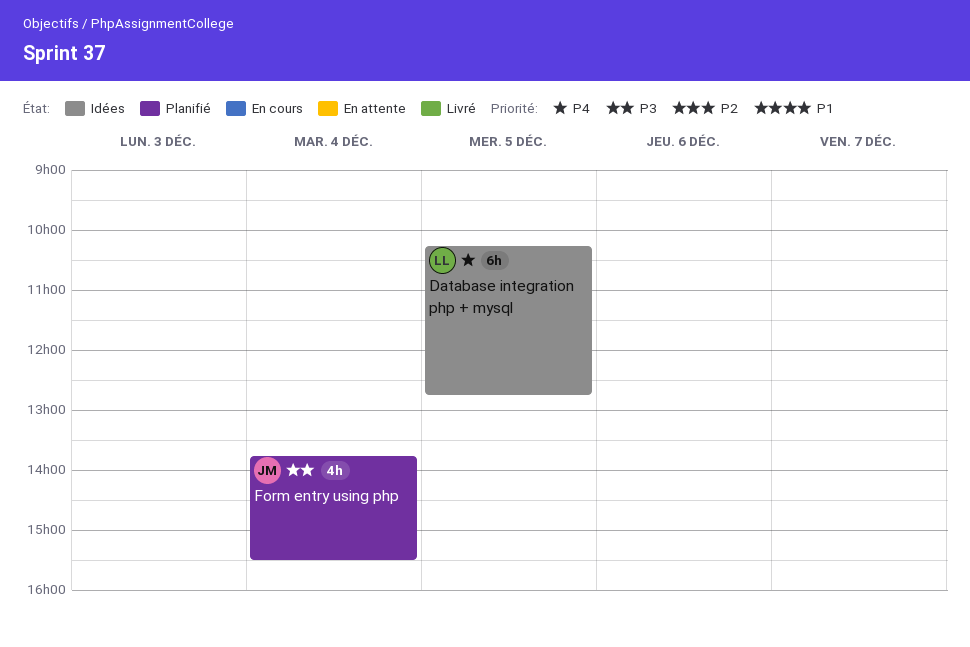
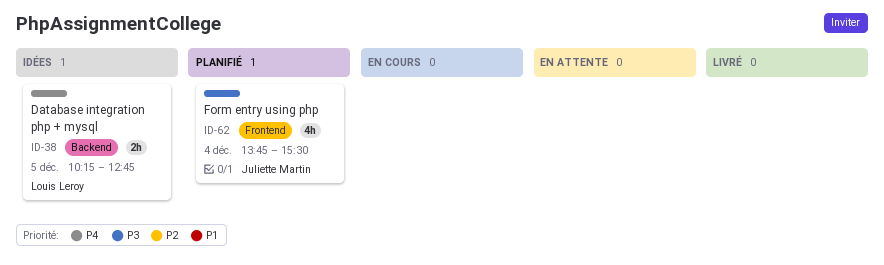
Database integration php + mysql, estimate: 6h -> 2h

